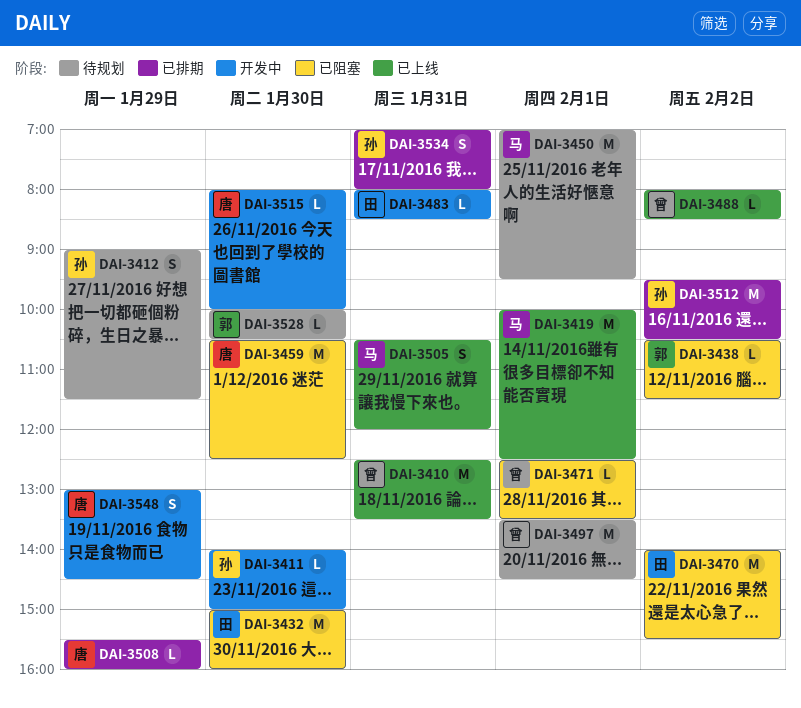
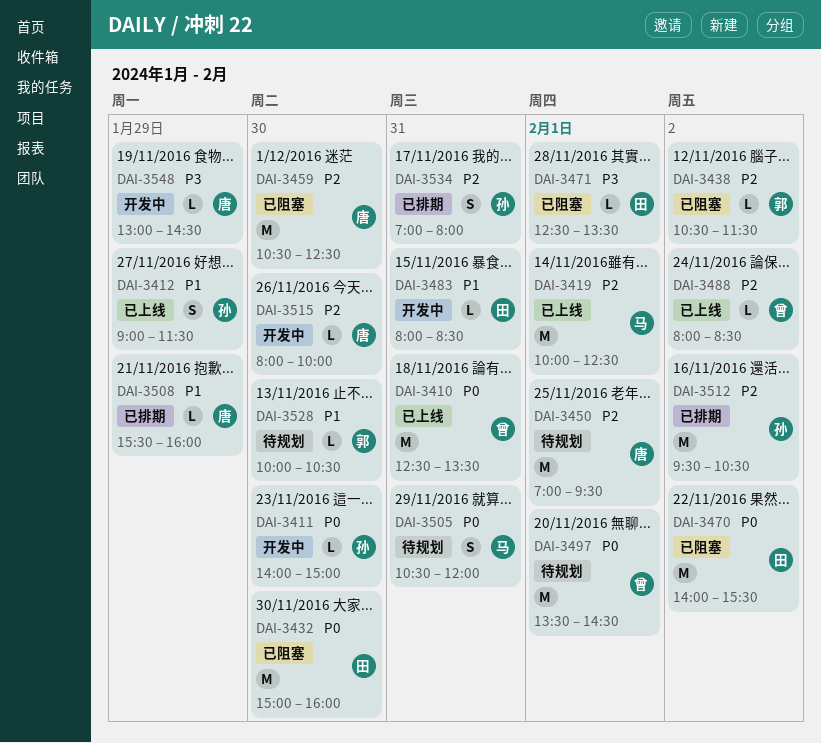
DAI-3412, status: 待规划 -> 已上线
DAI-3450, owner: 马 -> 唐
DAI-3471, owner: 曾 -> 田
DAI-3505, status: 已上线 -> 待规划
DAI-3548, estimate: S -> L

